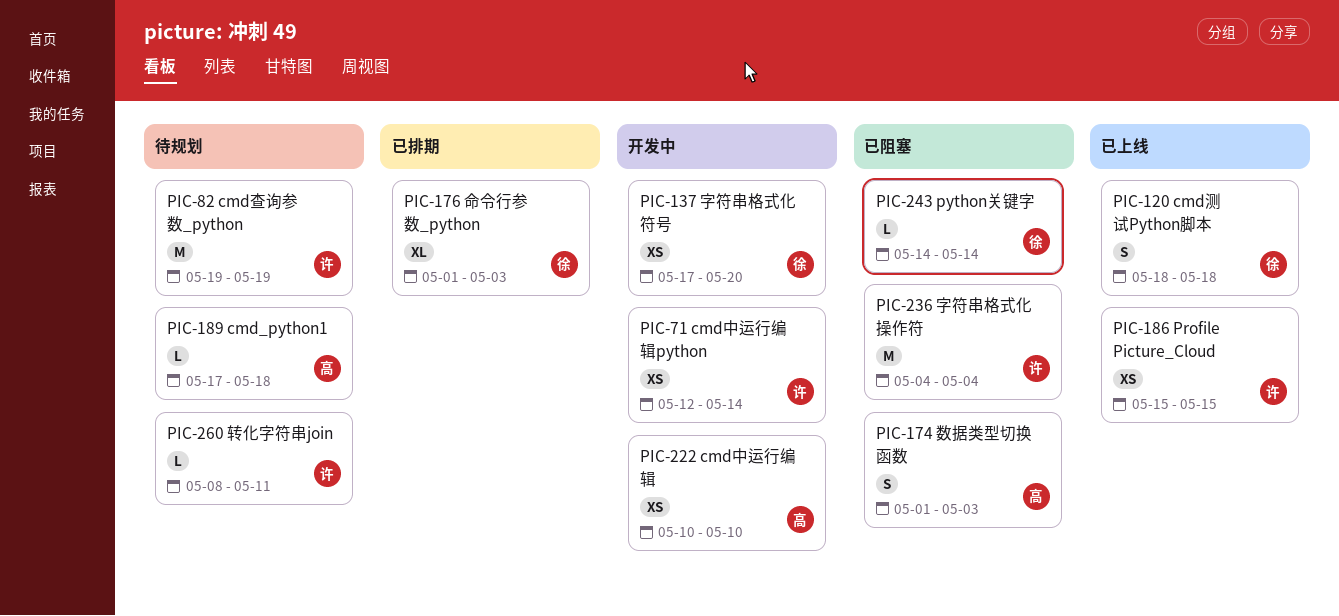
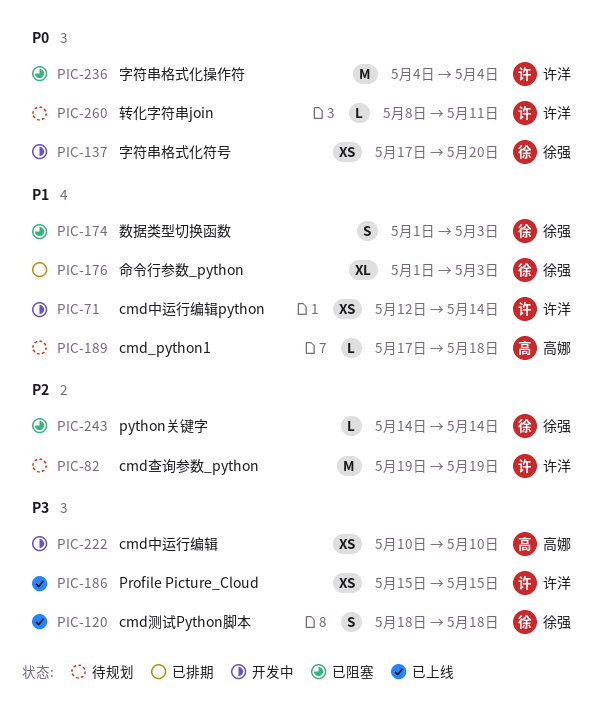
PIC-174, owner: 高娜 -> 徐强

